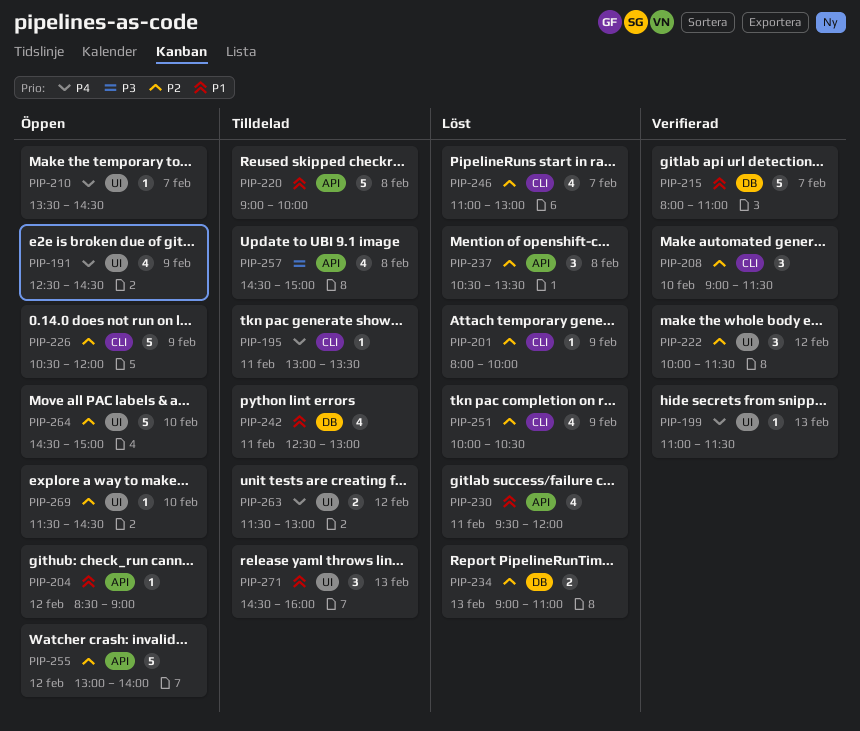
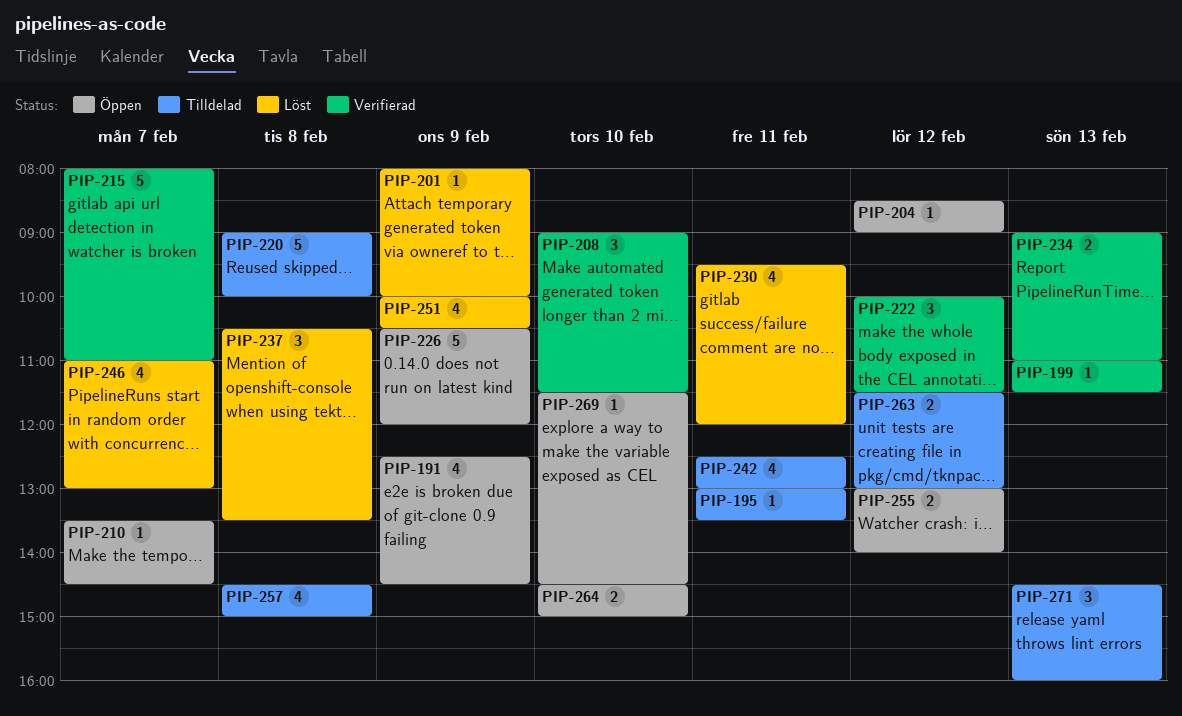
PIP-234, status: Löst -> Verifierad
PIP-255, estimate: 5 -> 2
PIP-264, estimate: 5 -> 2

